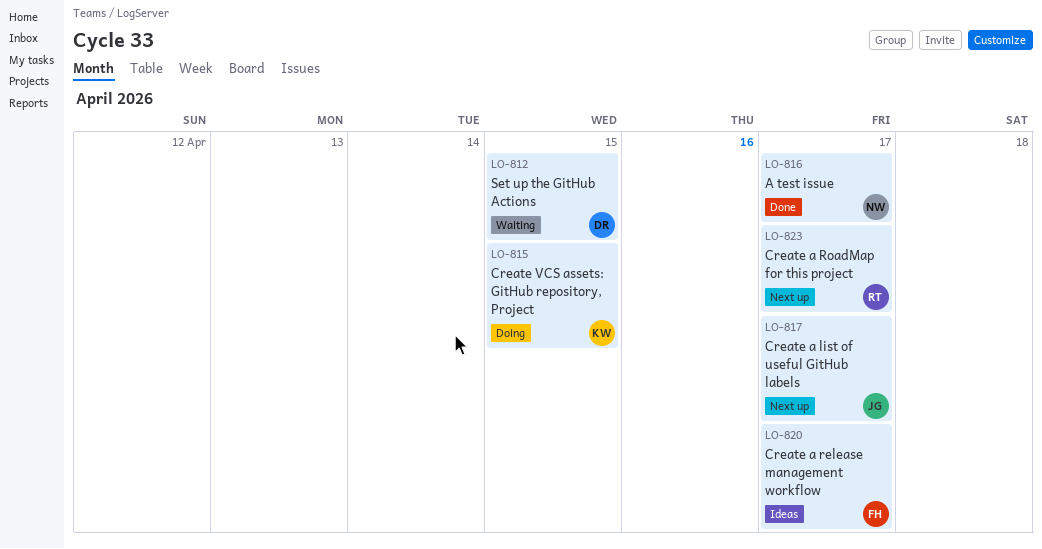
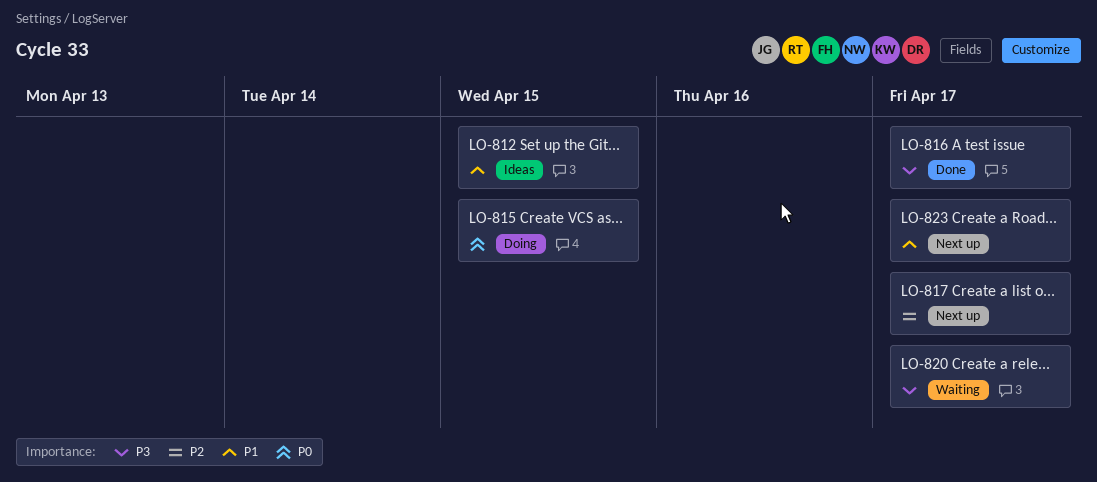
LO-812, status: Waiting -> Ideas
LO-820, status: Ideas -> Waiting

